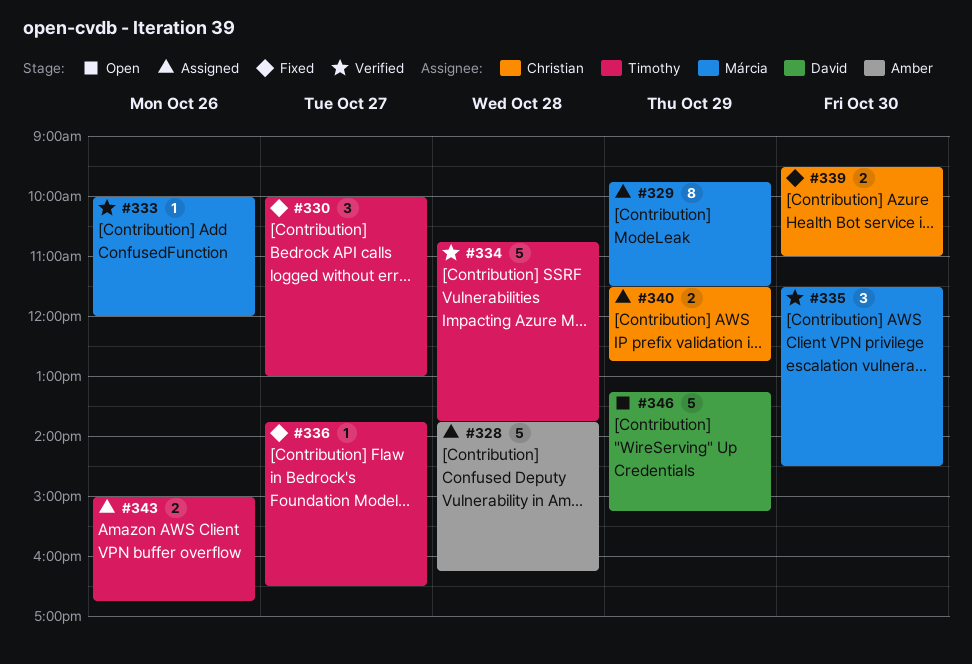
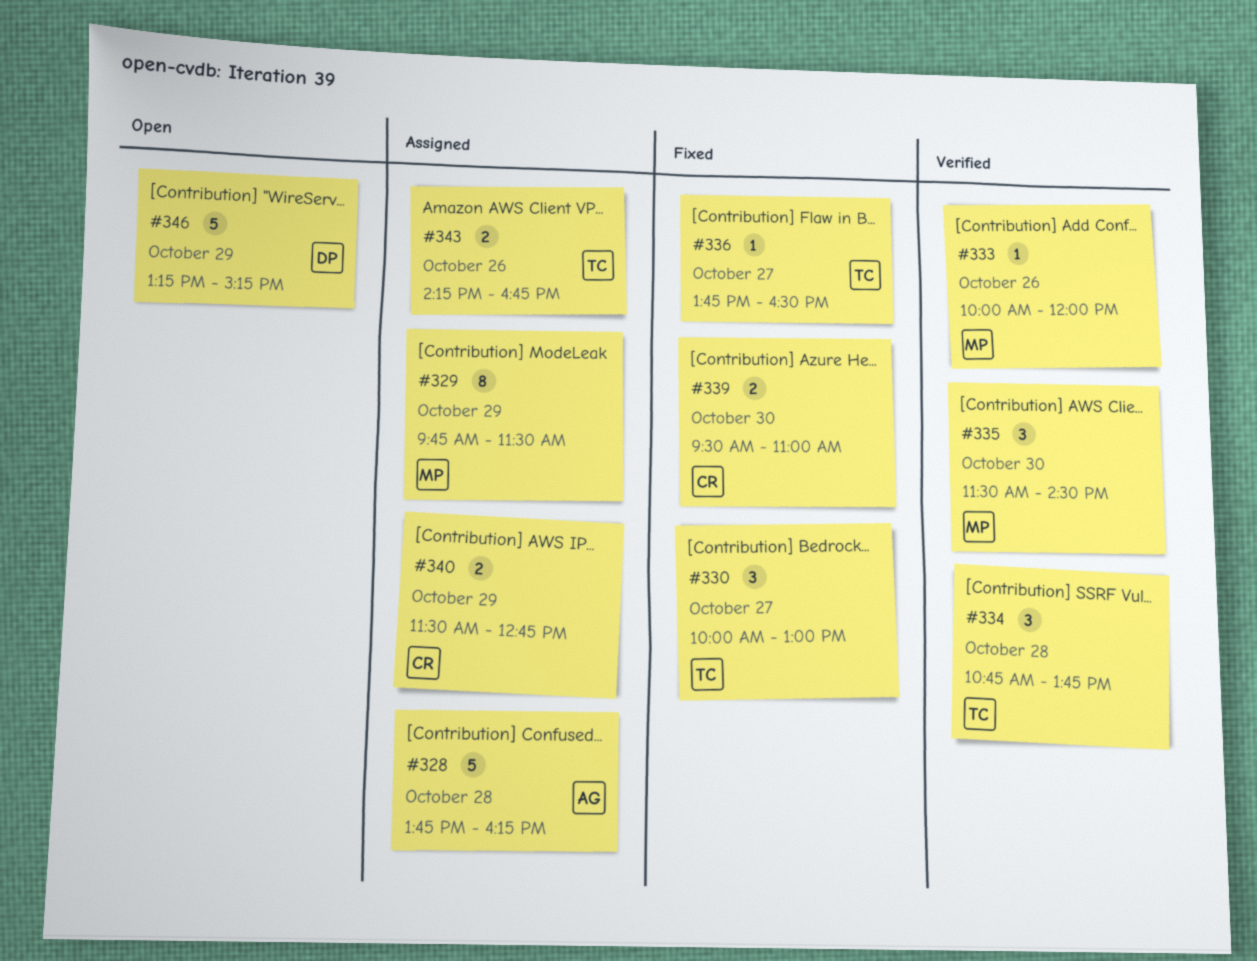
#334, estimate: 5 -> 3
#343, begins: 15:00 -> 14:15

